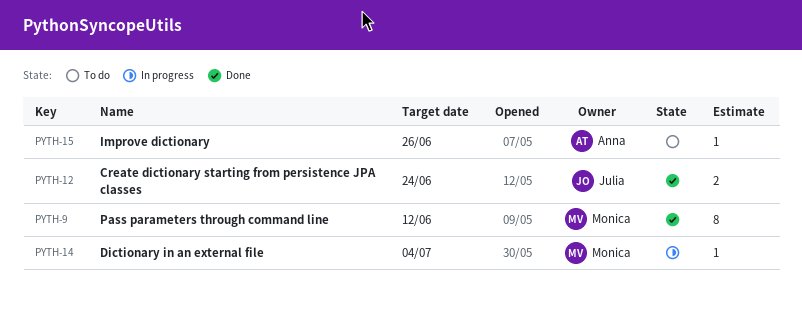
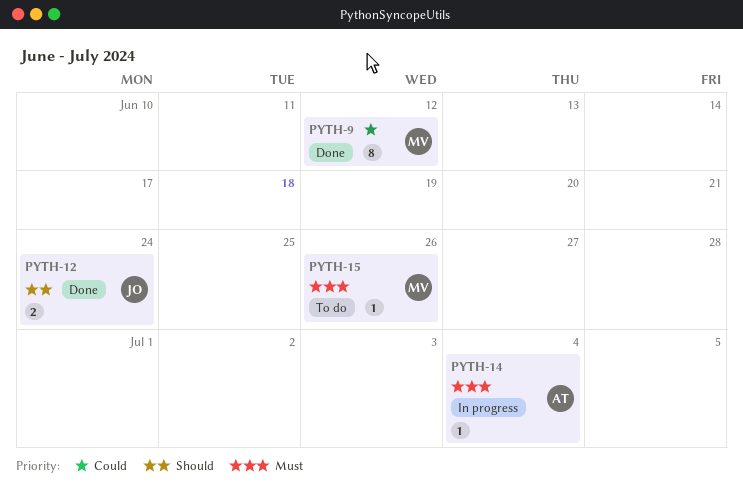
PYTH-14, owner: Monica -> Anna
PYTH-15, owner: Anna -> Monica

